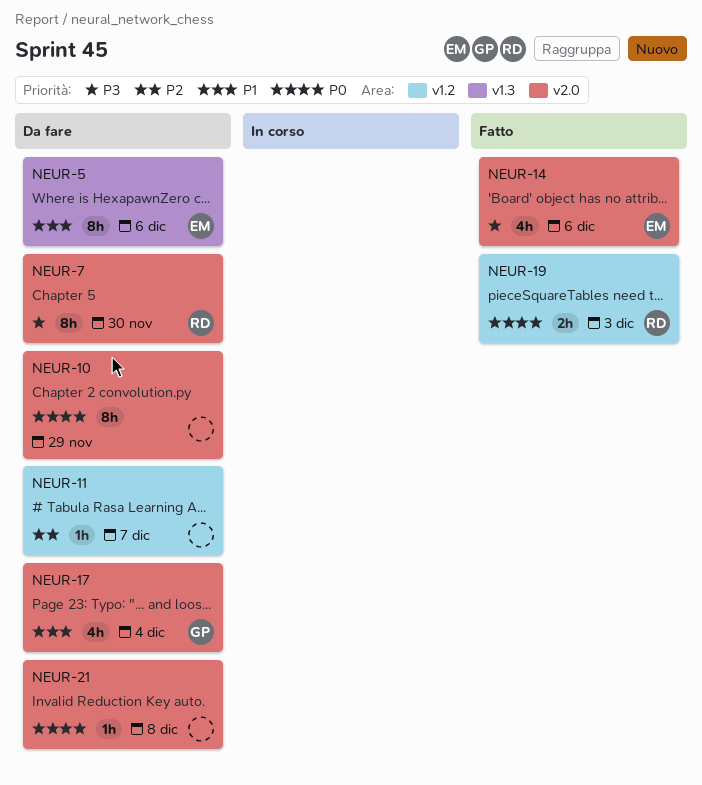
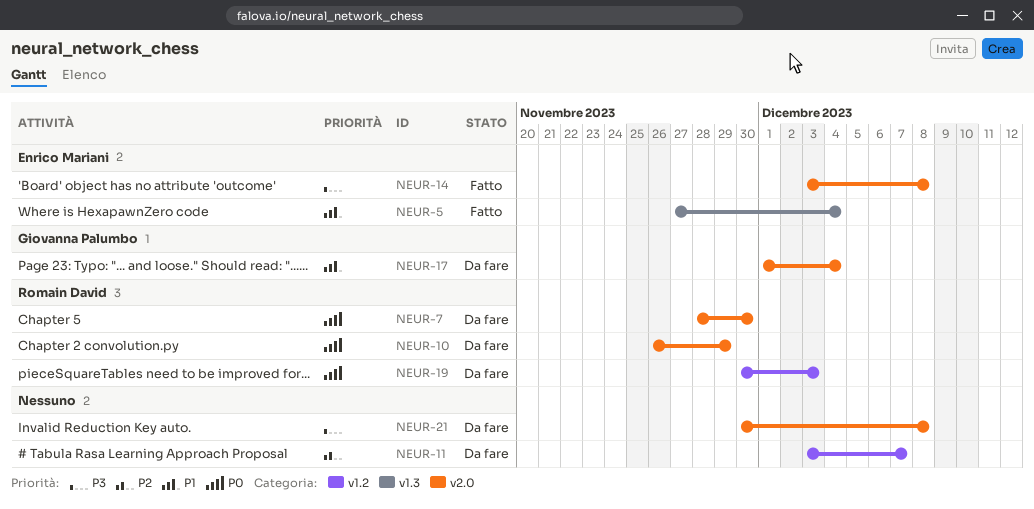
NEUR-5, status: Da fare -> Fatto
NEUR-5, due: Dec 6 -> Dec 4
NEUR-7, priority: P3 -> P0
NEUR-10, owner: none -> Romain David
NEUR-14, due: Dec 6 -> Dec 8
NEUR-19, status: Fatto -> Da fare
NEUR-21, priority: P0 -> P3

